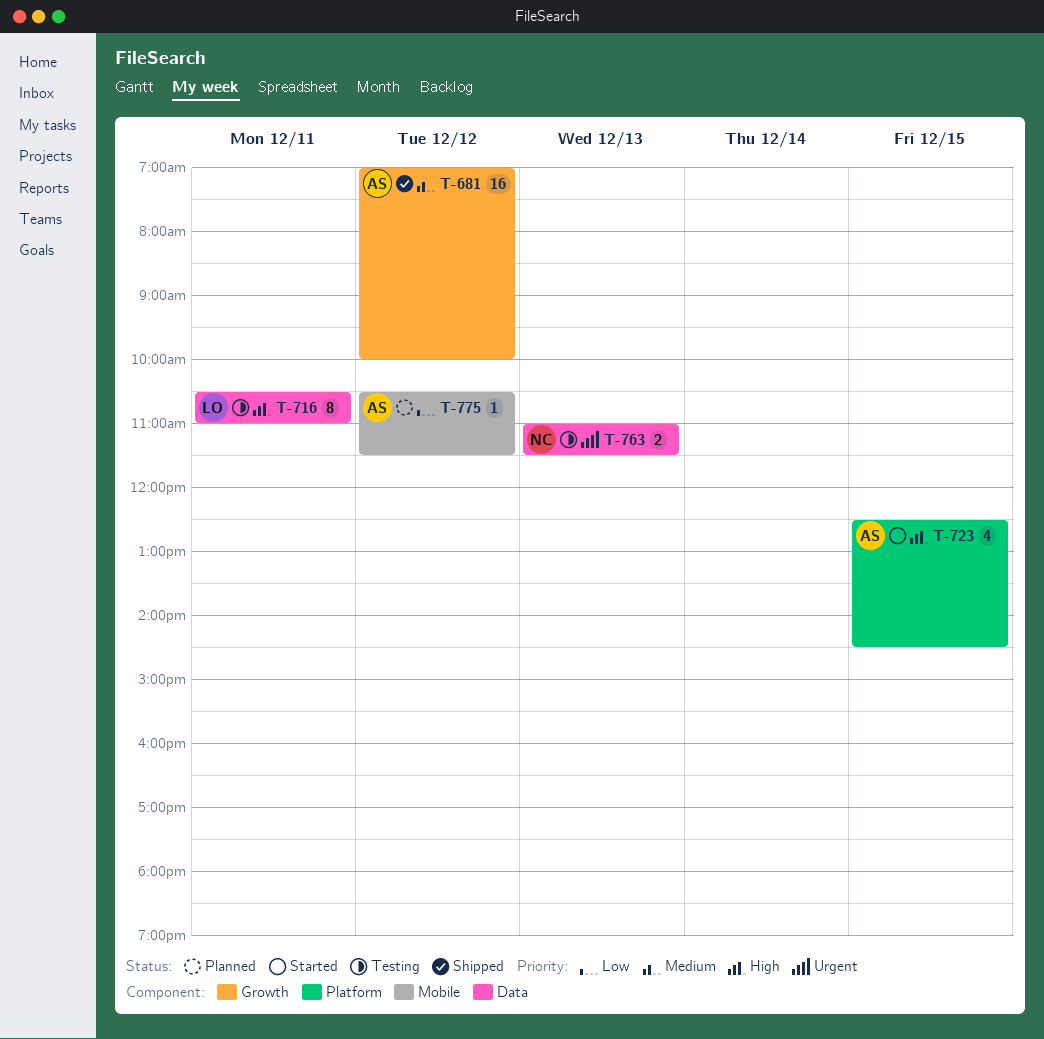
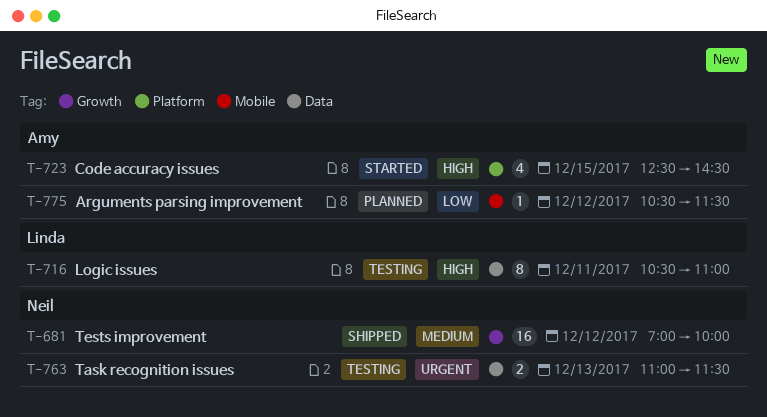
T-681, owner: Amy -> Neil

